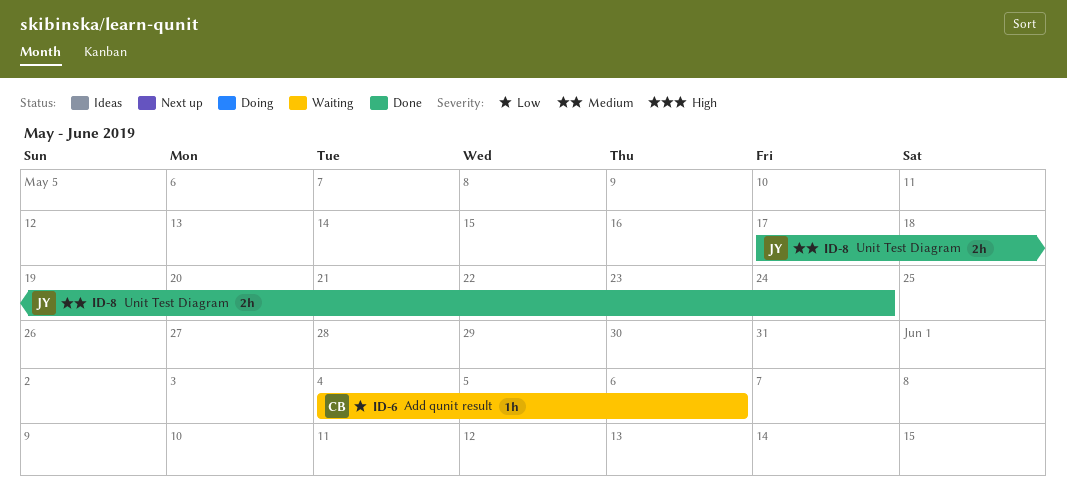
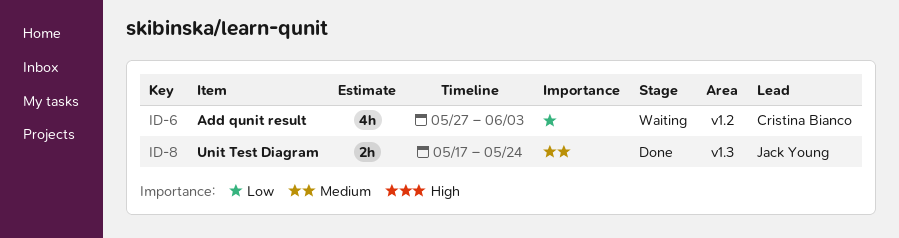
ID-6, estimate: 1h -> 4h
ID-6, start: Jun 4 -> May 27
ID-6, due: Jun 6 -> Jun 3

